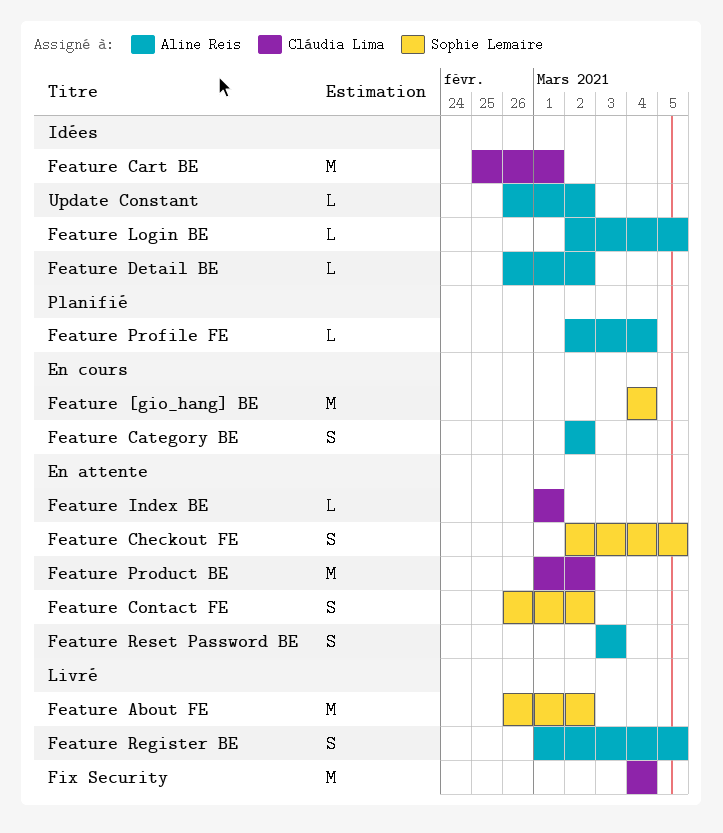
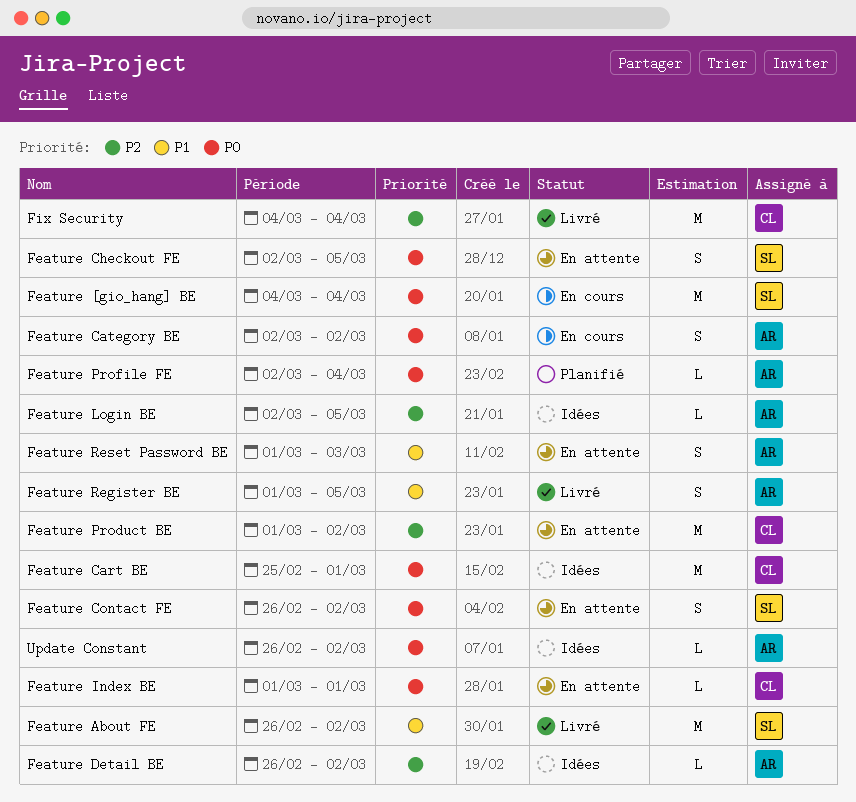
Feature Reset Password BE, start: Mar 3 -> Mar 1

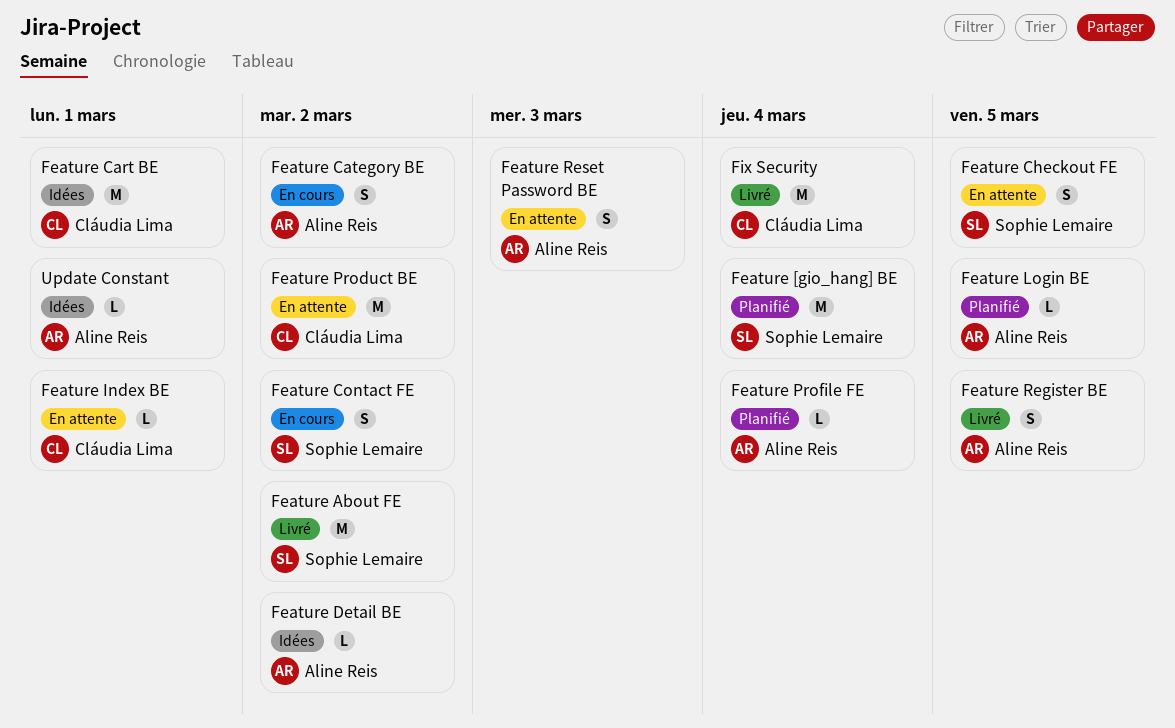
Feature [gio_hang] BE, status: En cours -> Planifié
Feature Contact FE, status: En attente -> En cours
Feature Login BE, status: Idées -> Planifié
Update Constant, due: Mar 2 -> Mar 1

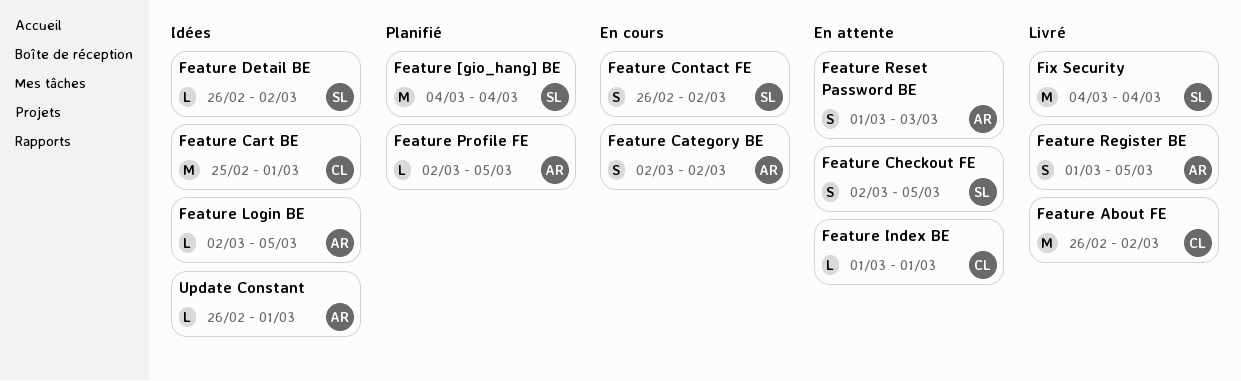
Feature About FE, owner: Sophie Lemaire -> Cláudia Lima
Feature Detail BE, owner: Aline Reis -> Sophie Lemaire
Feature Login BE, status: Planifié -> Idées
Feature Product BE: present -> none
Feature Profile FE, due: Mar 4 -> Mar 5
Fix Security, owner: Cláudia Lima -> Sophie Lemaire

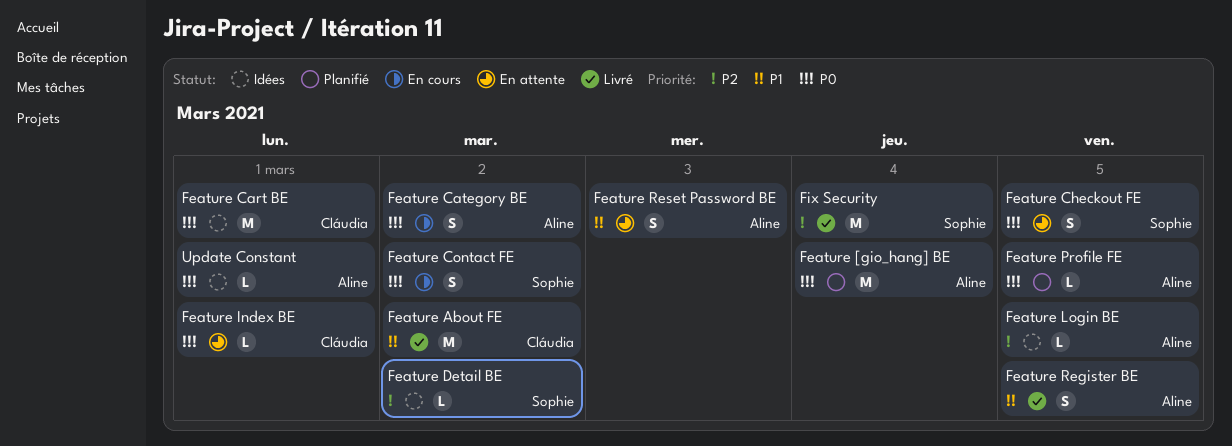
Feature [gio_hang] BE, owner: Sophie -> Aline

